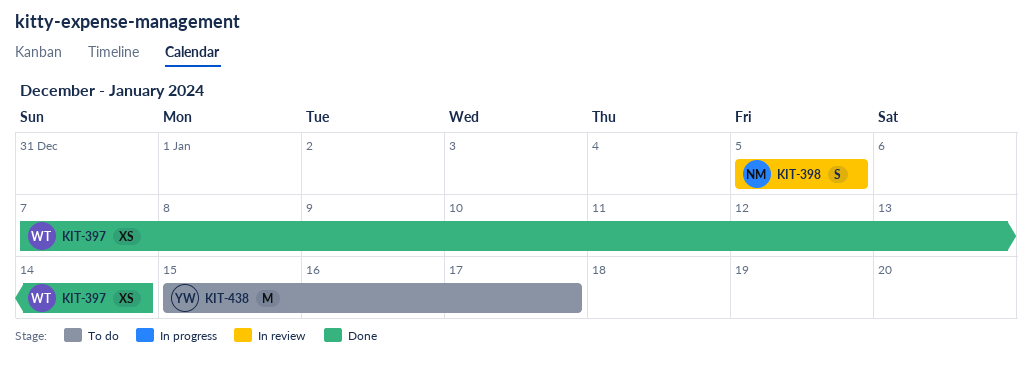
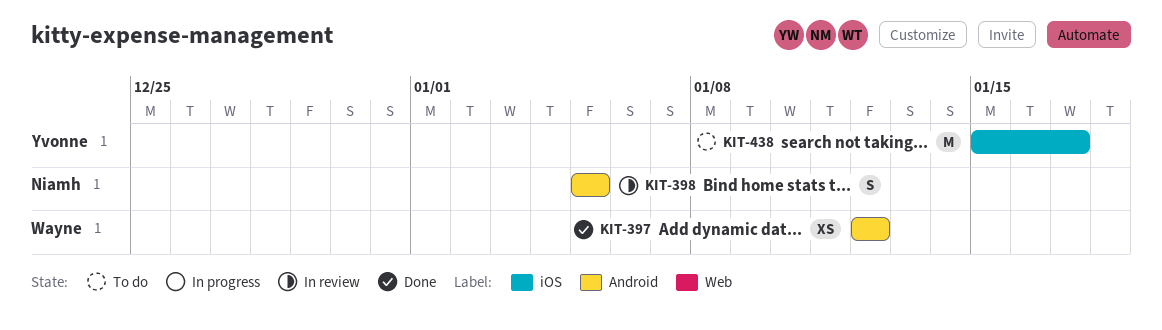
KIT-397, start: Jan 7 -> Jan 12
KIT-397, due: Jan 14 -> Jan 12

